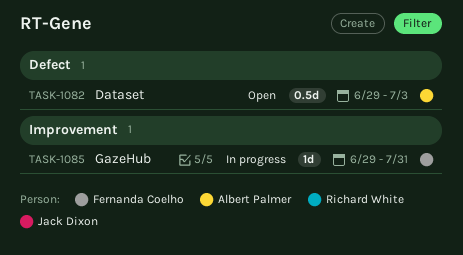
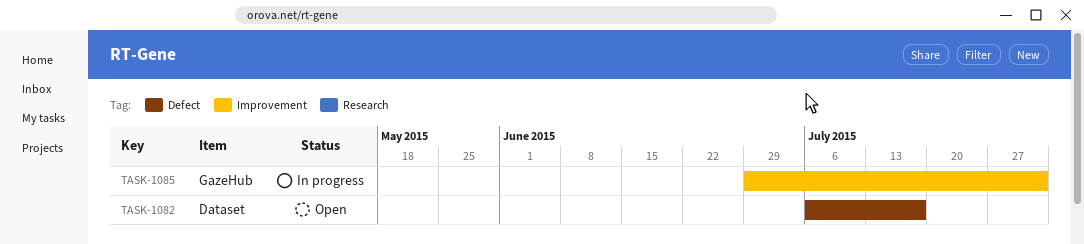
TASK-1082, start: Jun 29 -> Jul 6
TASK-1082, due: Jul 3 -> Jul 17

